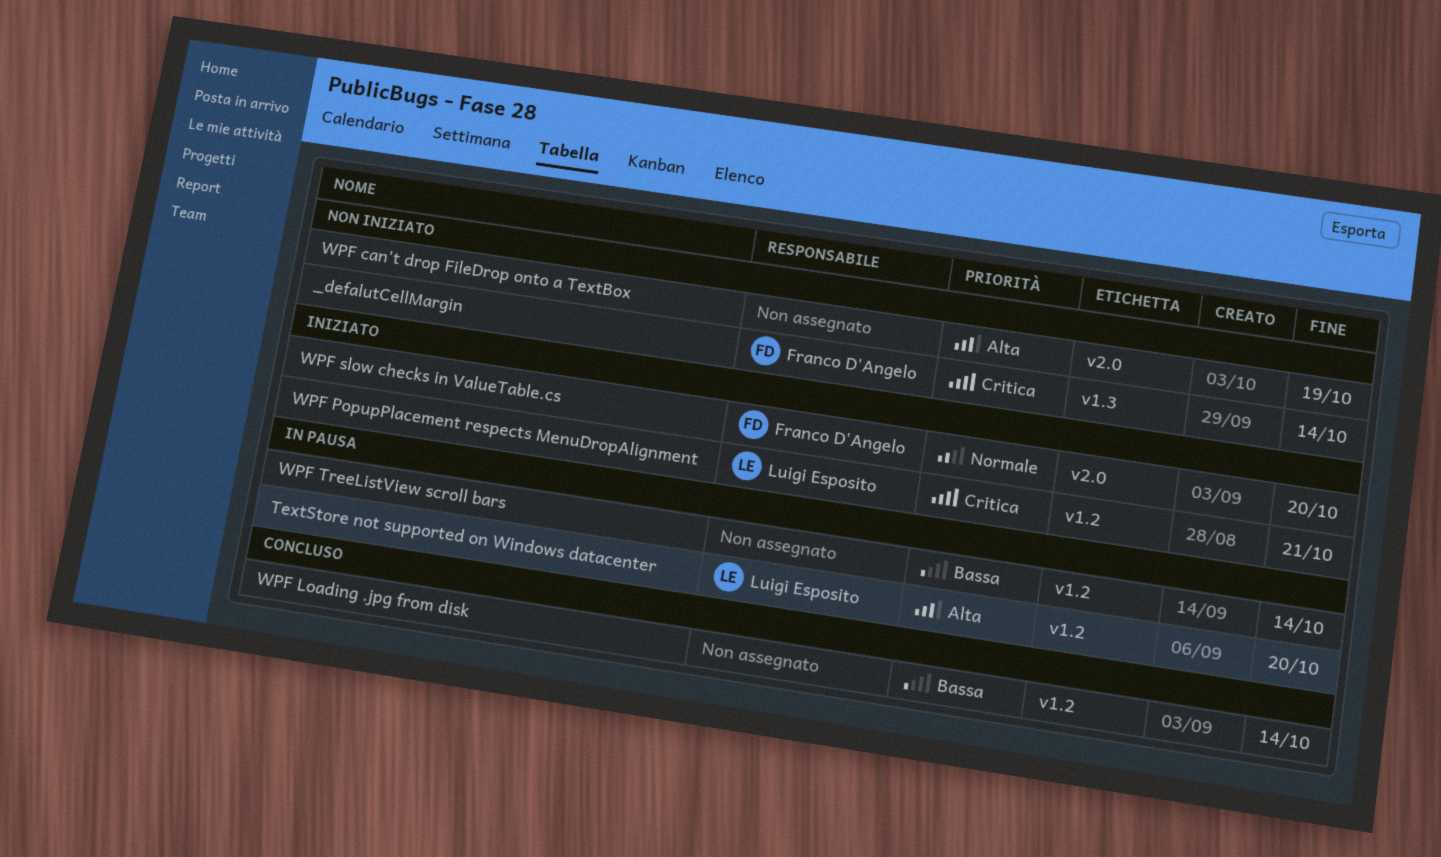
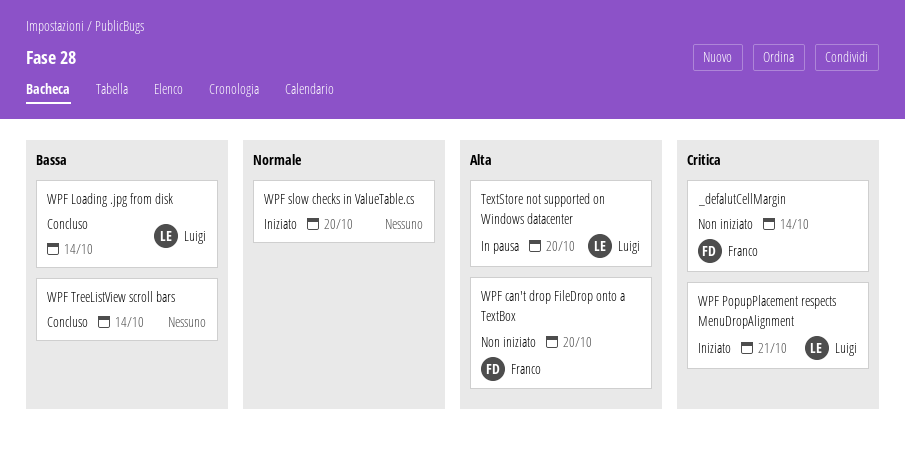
WPF can't drop FileDrop onto a TextBox, owner: none -> Franco D'Angelo
WPF can't drop FileDrop onto a TextBox, due: Oct 19 -> Oct 20
WPF Loading .jpg from disk, owner: none -> Luigi Esposito
WPF slow checks in ValueTable.cs, owner: Franco D'Angelo -> none
WPF TreeListView scroll bars, status: In pausa -> Concluso

